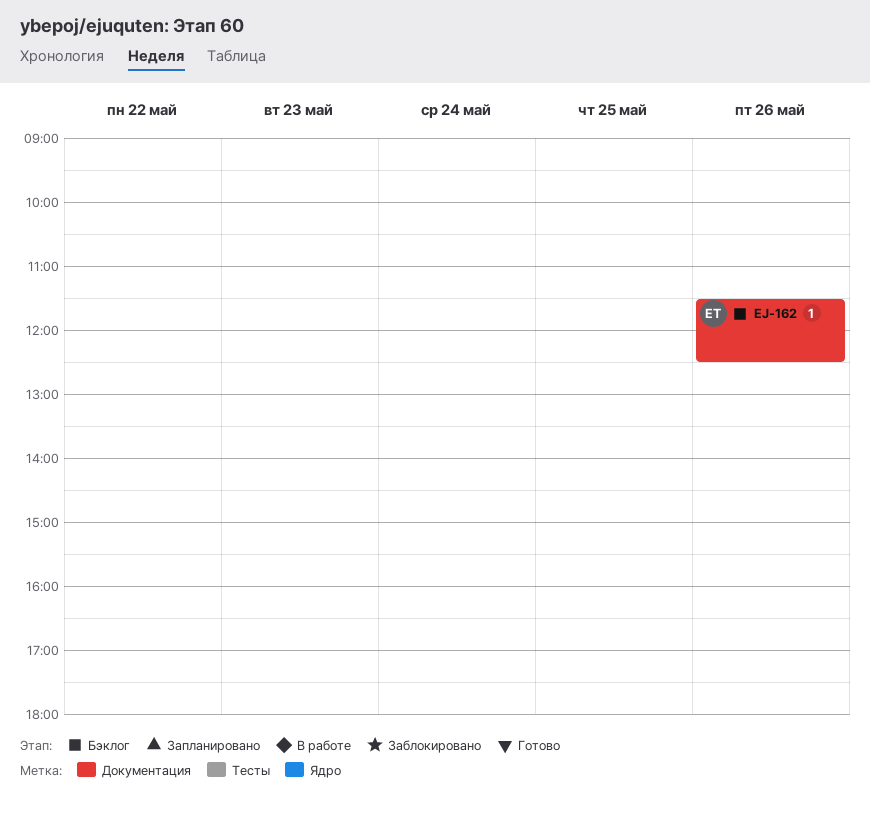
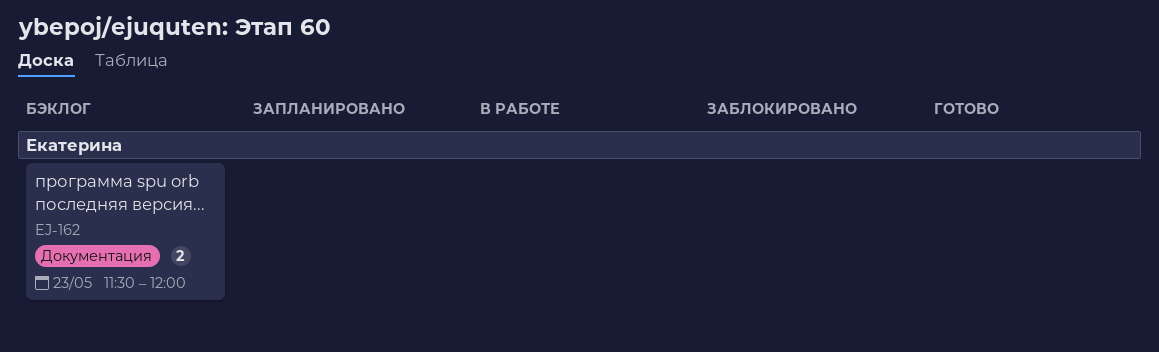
EJ-162, estimate: 1 -> 2
EJ-162, day: May 26 -> May 23
EJ-162, ends: 12:30 -> 12:00

